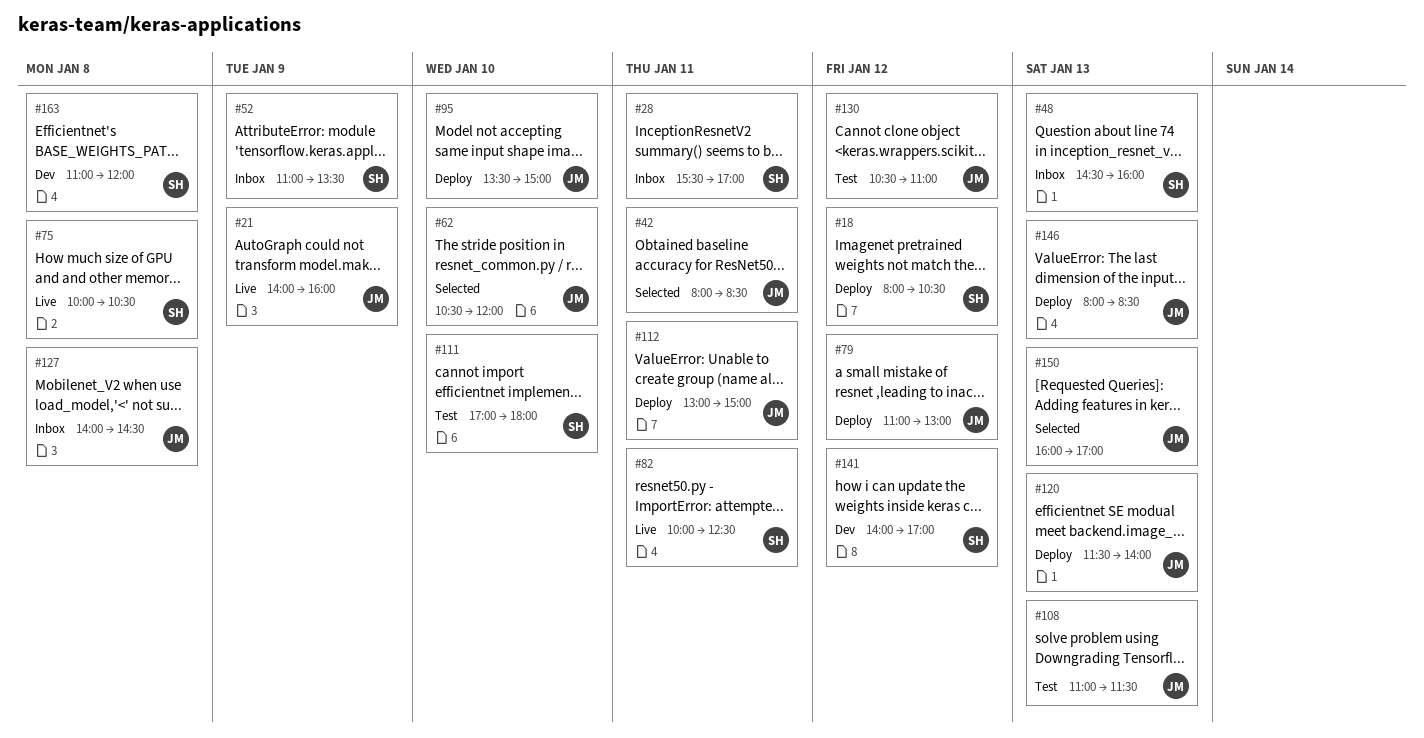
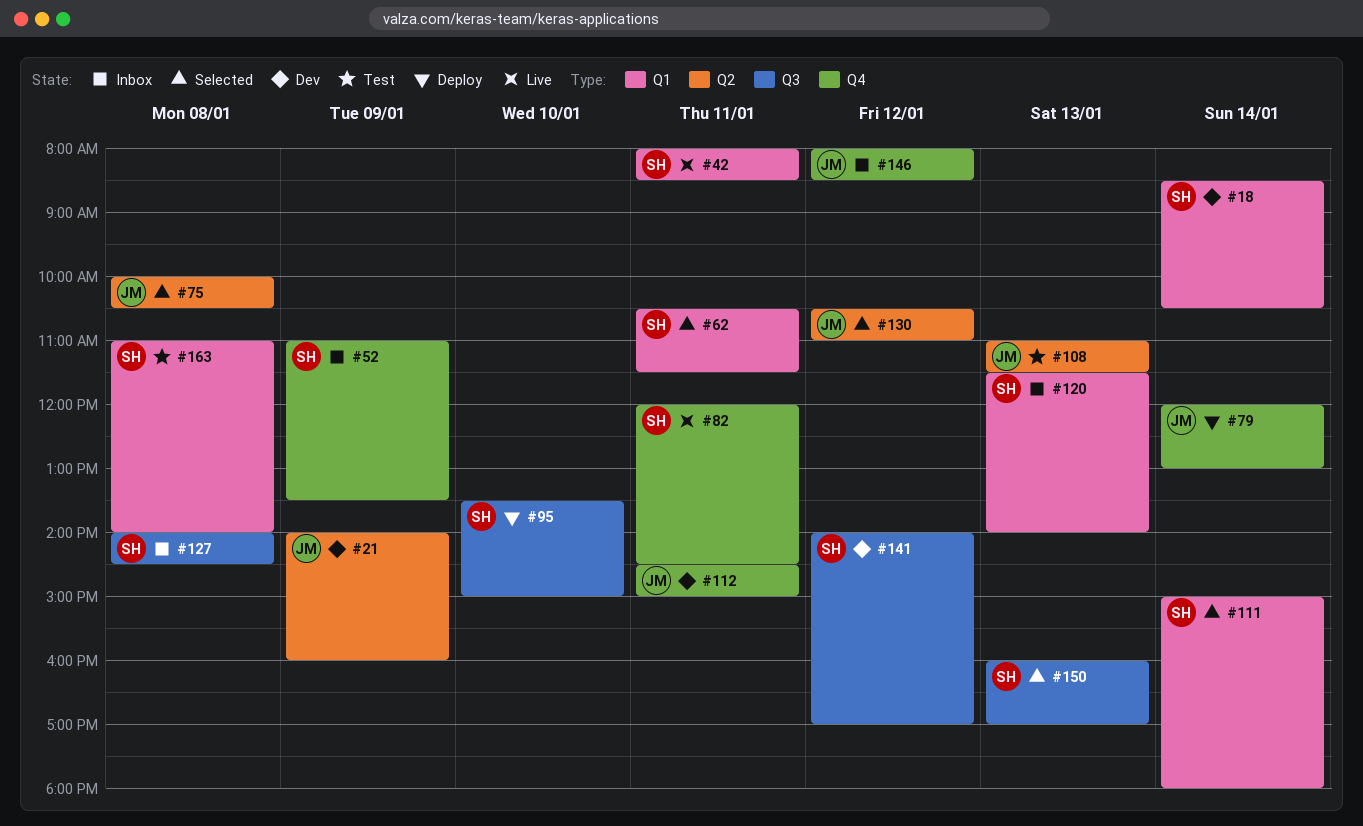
#18, status: Deploy -> Dev
#18, day: Jan 12 -> Jan 14
#18, begins: 08:00 -> 08:30
#21, status: Live -> Dev
#28: present -> none
#42, status: Selected -> Live
#42, owner: JM -> SH
#48: present -> none
#62, owner: JM -> SH
#62, day: Jan 10 -> Jan 11
#62, ends: 12:00 -> 11:30
#75, status: Live -> Selected
#75, owner: SH -> JM
#79, day: Jan 12 -> Jan 14
#79, begins: 11:00 -> 12:00
#82, begins: 10:00 -> 12:00
#82, ends: 12:30 -> 14:30
#95, owner: JM -> SH
#111, status: Test -> Selected
#111, day: Jan 10 -> Jan 14
#111, begins: 17:00 -> 15:00
#112, status: Deploy -> Dev
#112, begins: 13:00 -> 14:30
#120, status: Deploy -> Inbox
#120, owner: JM -> SH
#127, owner: JM -> SH
#130, status: Test -> Selected
#146, status: Deploy -> Inbox
#146, day: Jan 13 -> Jan 12
#150, owner: JM -> SH
#163, status: Dev -> Test
#163, ends: 12:00 -> 14:00

